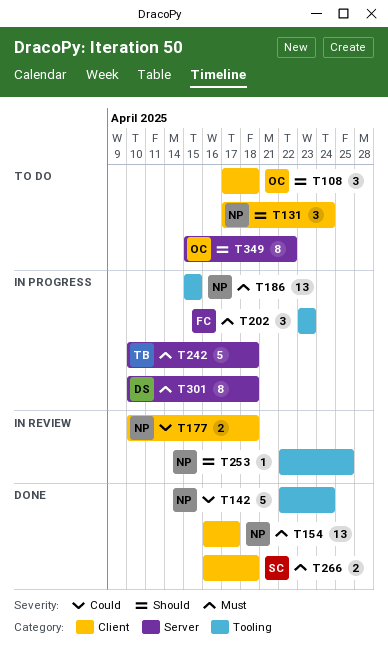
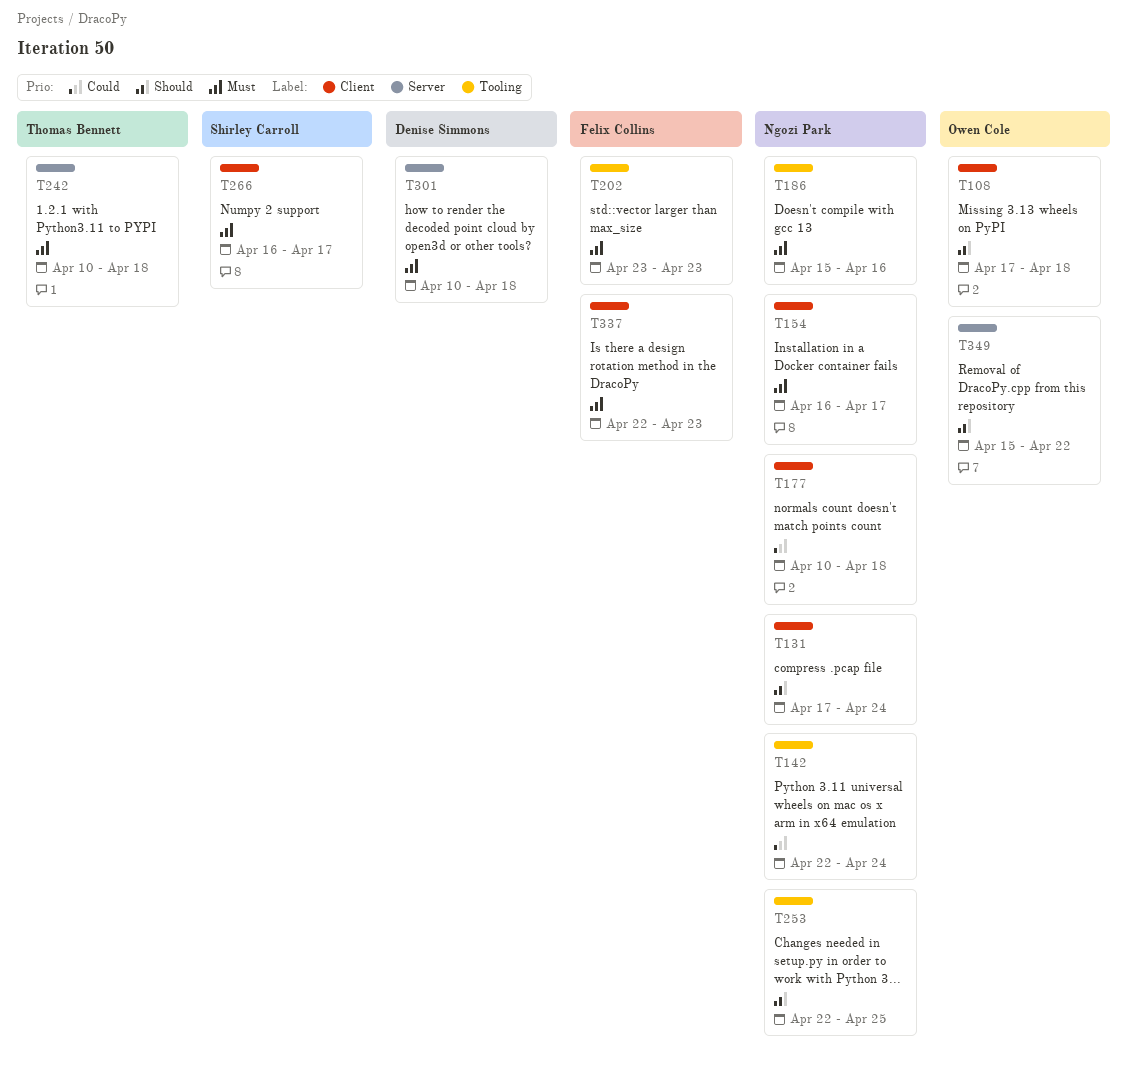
T186, due: Apr 15 -> Apr 16
T266, due: Apr 18 -> Apr 17
T337: none -> present

